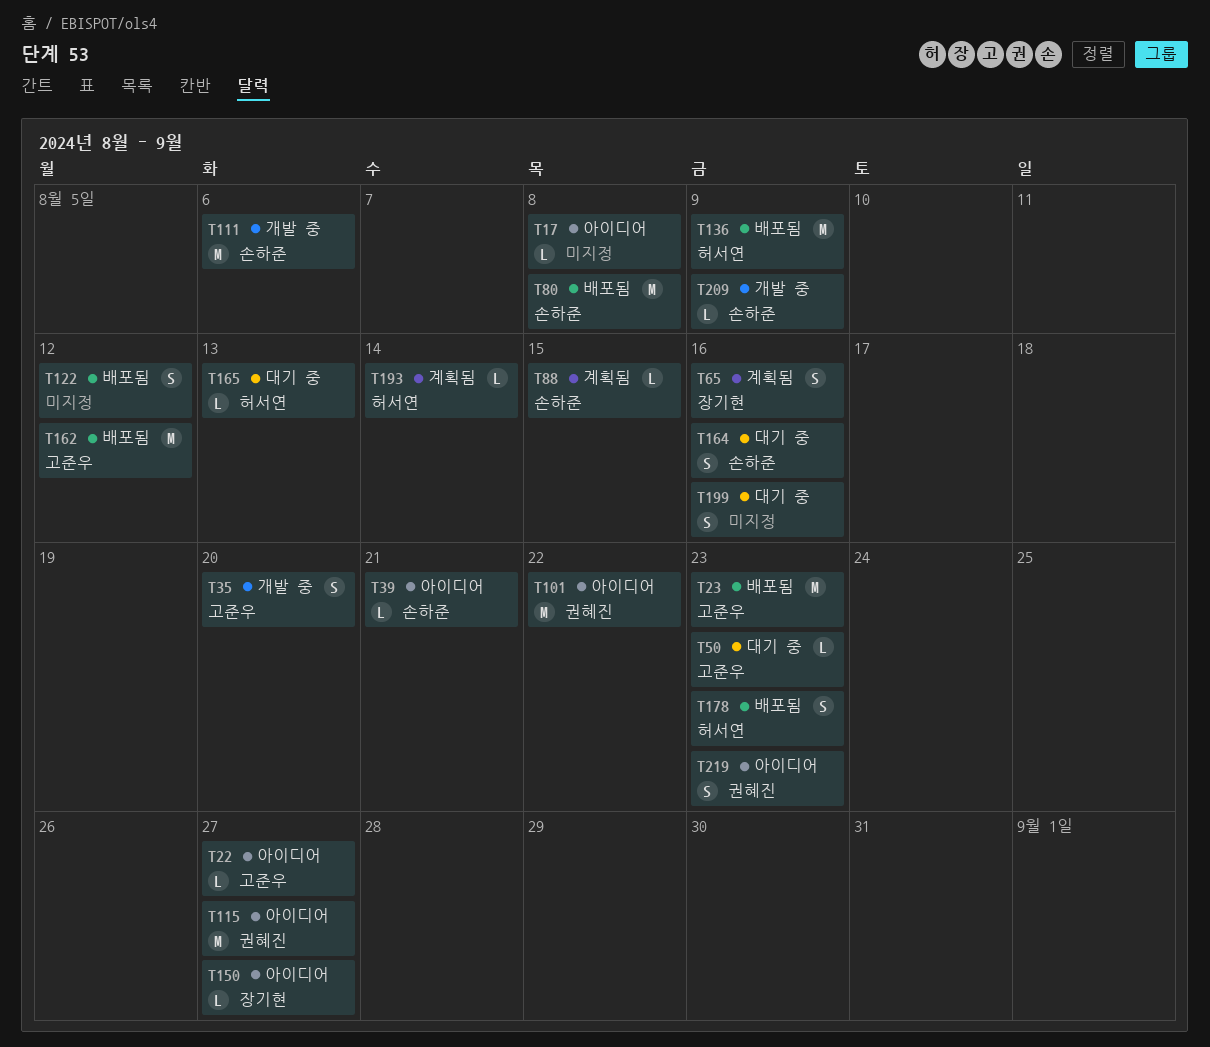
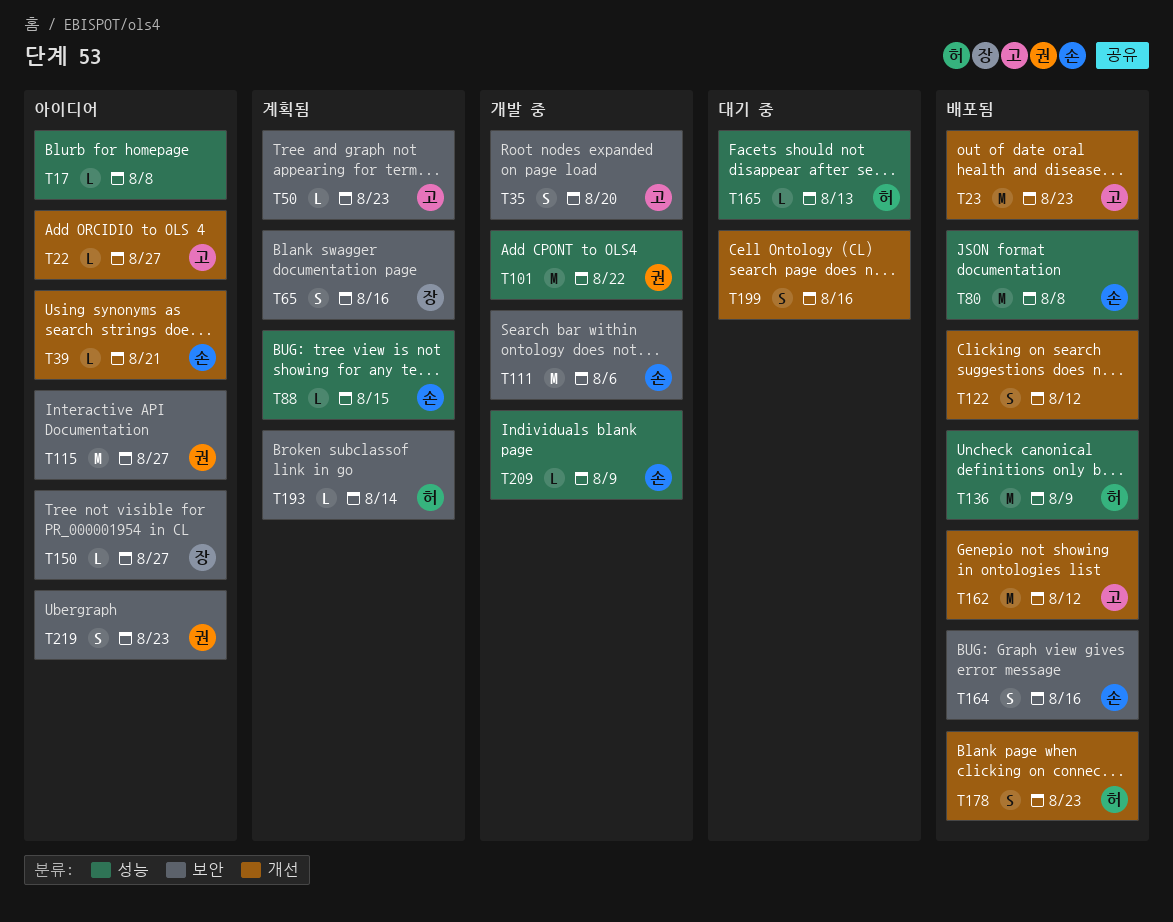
T50, status: 대기 중 -> 계획됨
T101, status: 아이디어 -> 개발 중
T164, status: 대기 중 -> 배포됨

